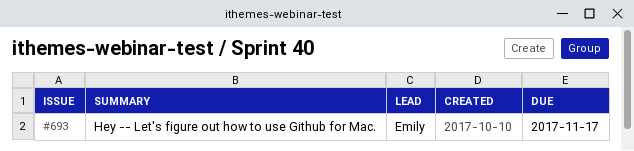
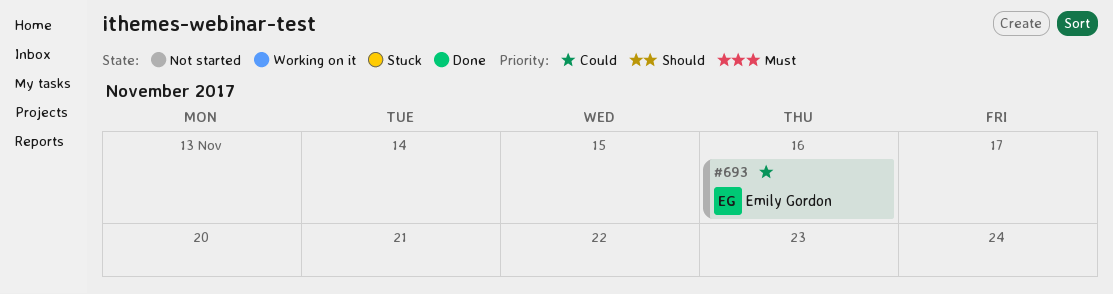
#693, due: Nov 17 -> Nov 16

